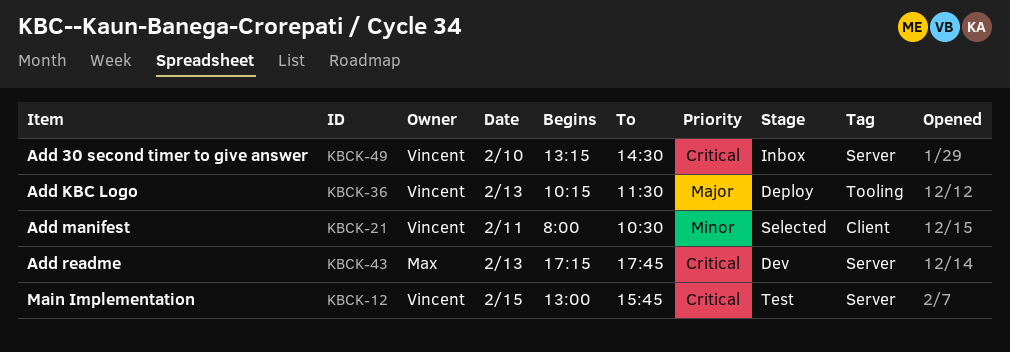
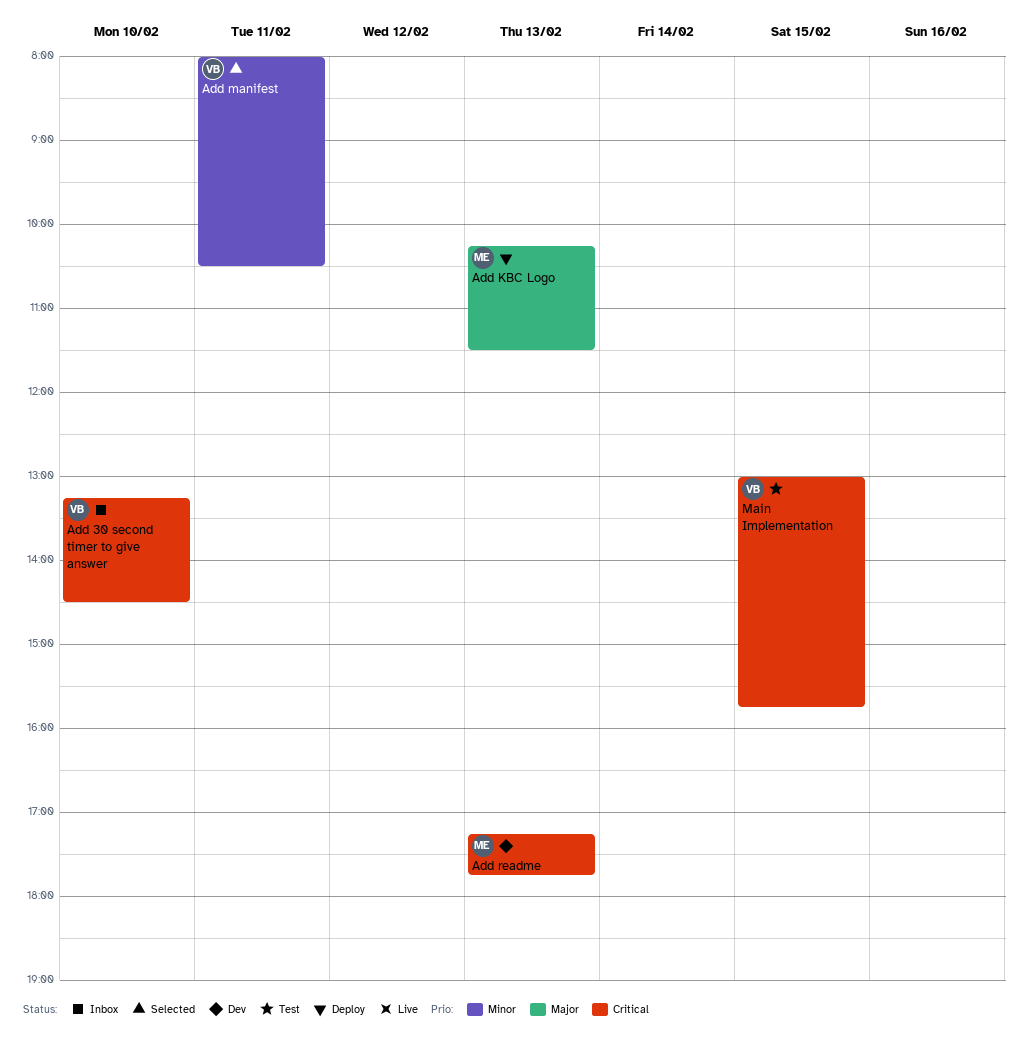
Add KBC Logo, owner: Vincent -> Max

